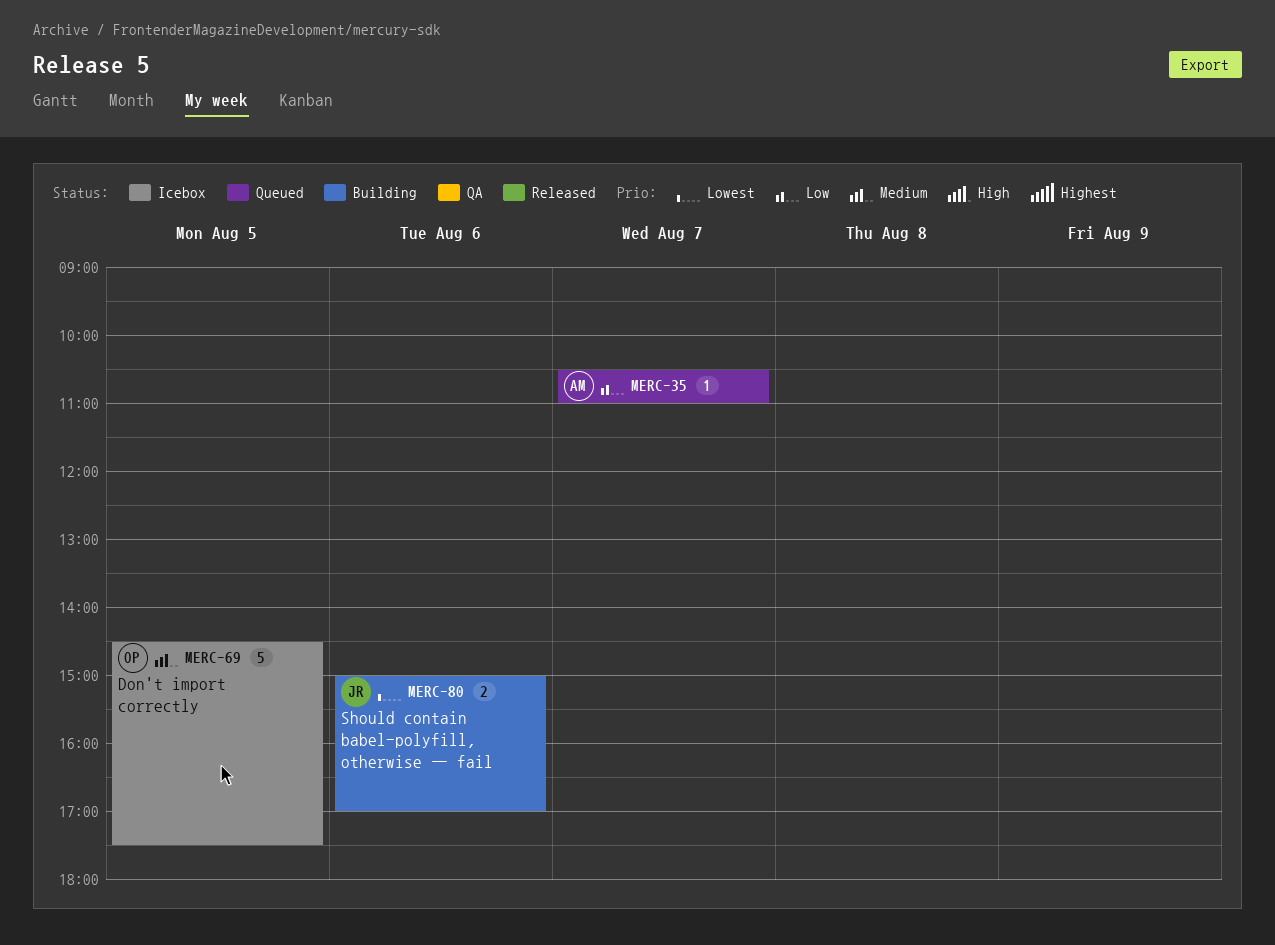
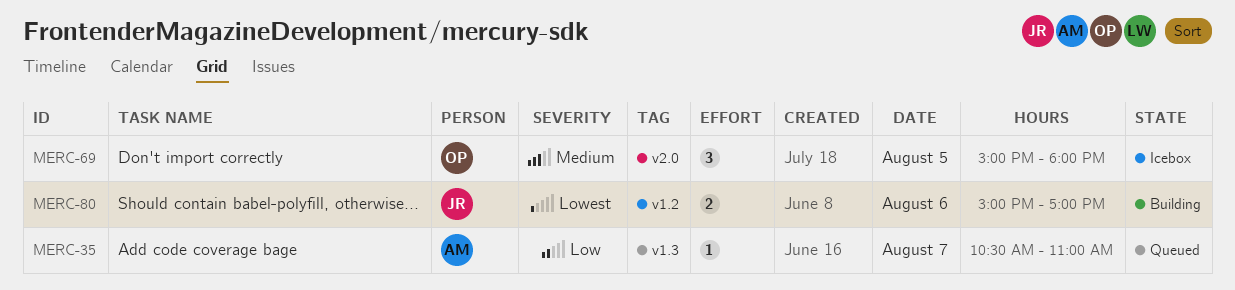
MERC-69, estimate: 5 -> 3
MERC-69, begins: 14:30 -> 15:00
MERC-69, ends: 17:30 -> 18:00

